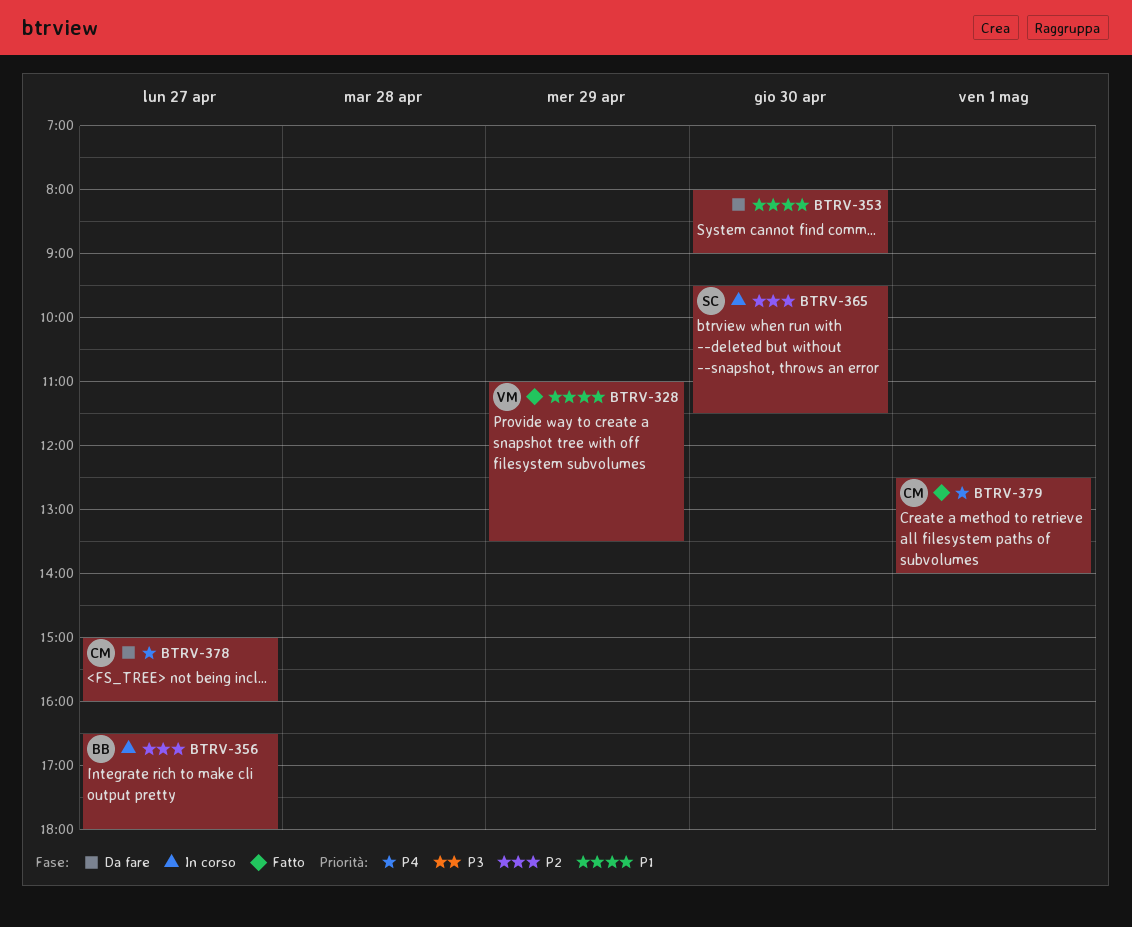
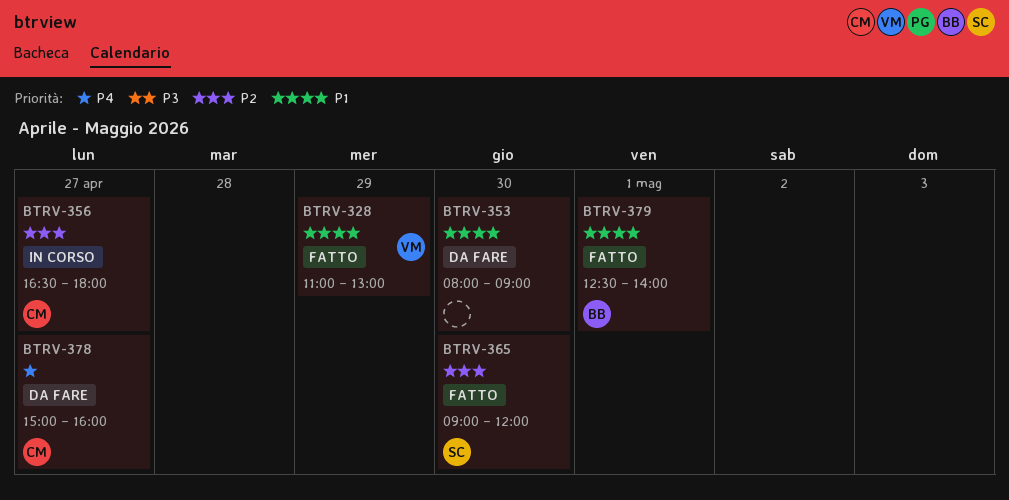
BTRV-328, ends: 13:30 -> 13:00
BTRV-356, owner: BB -> CM
BTRV-365, status: In corso -> Fatto
BTRV-365, begins: 09:30 -> 09:00
BTRV-365, ends: 11:30 -> 12:00
BTRV-379, owner: CM -> BB
BTRV-379, priority: P4 -> P1

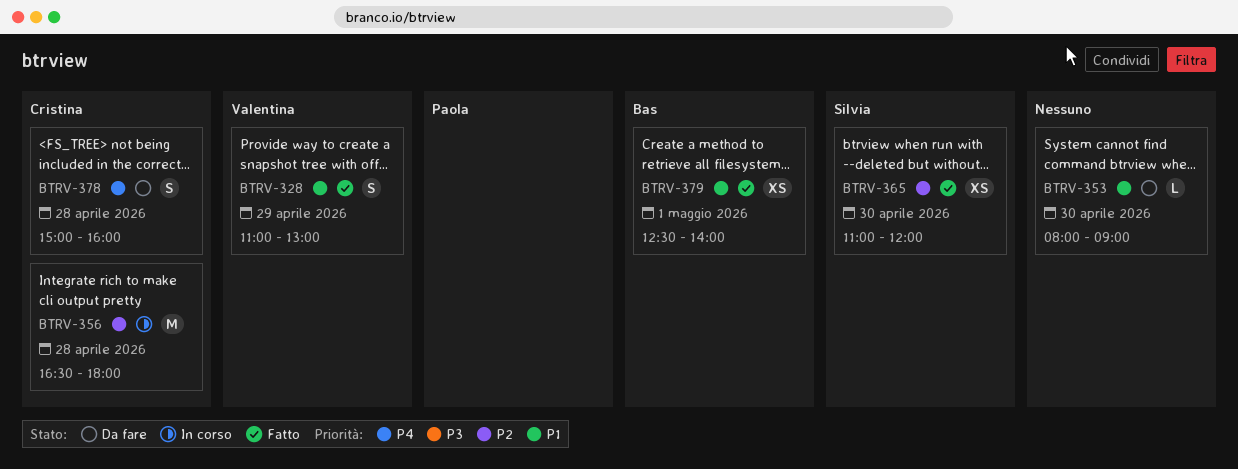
BTRV-356, day: Apr 27 -> Apr 28
BTRV-365, begins: 09:00 -> 11:00
BTRV-378, day: Apr 27 -> Apr 28

